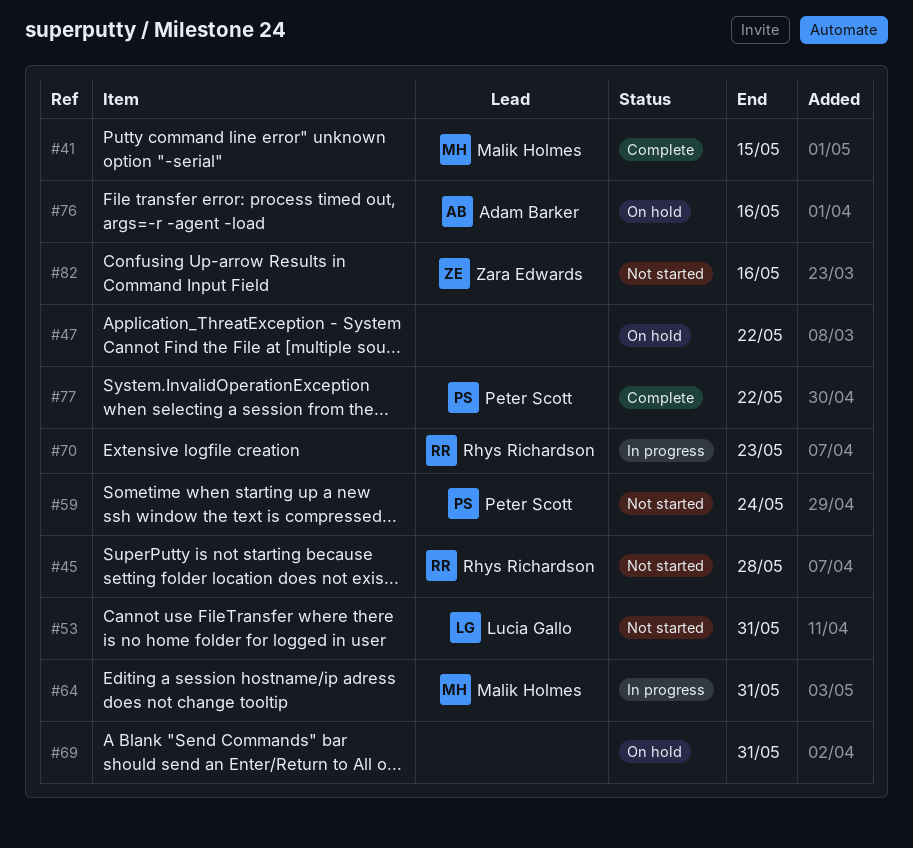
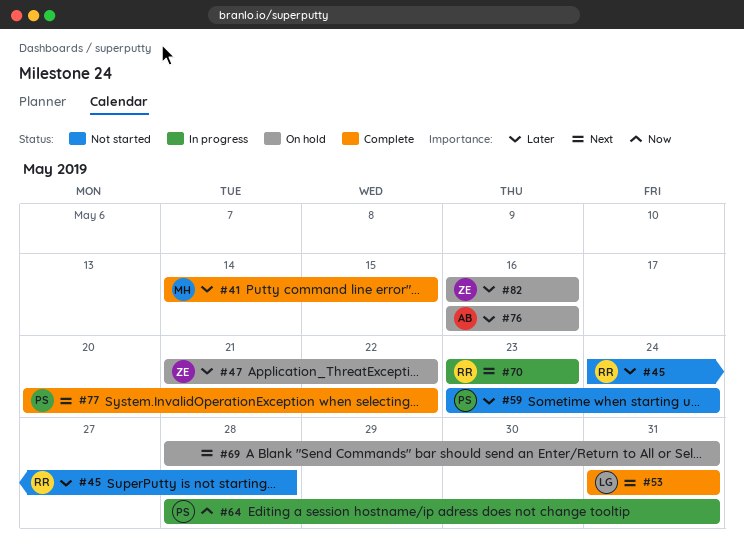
#47, owner: none -> Zara Edwards
#53, status: Not started -> Complete
#64, owner: Malik Holmes -> Peter Scott
#82, status: Not started -> On hold

